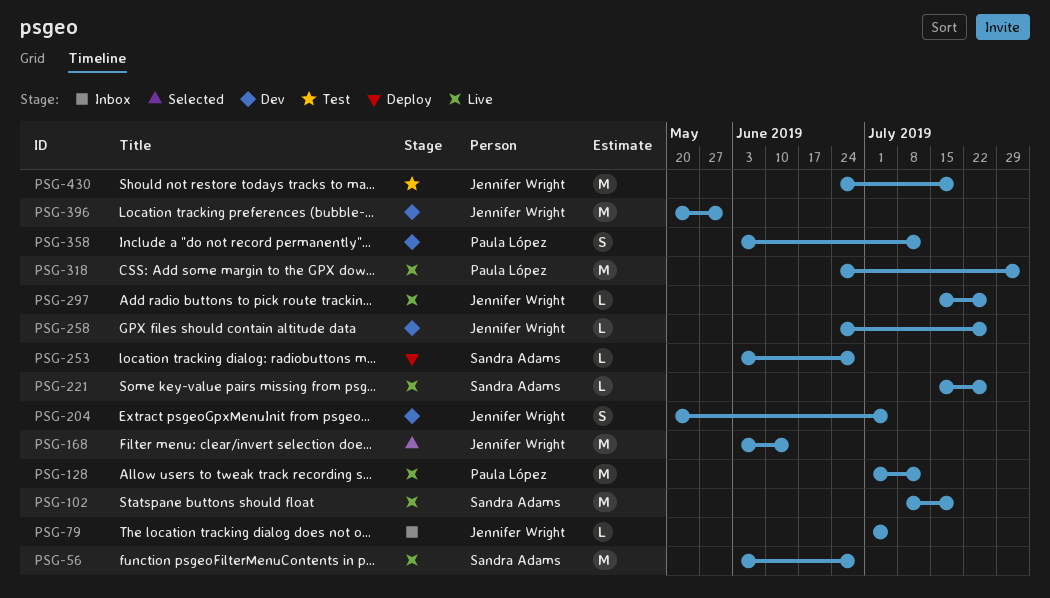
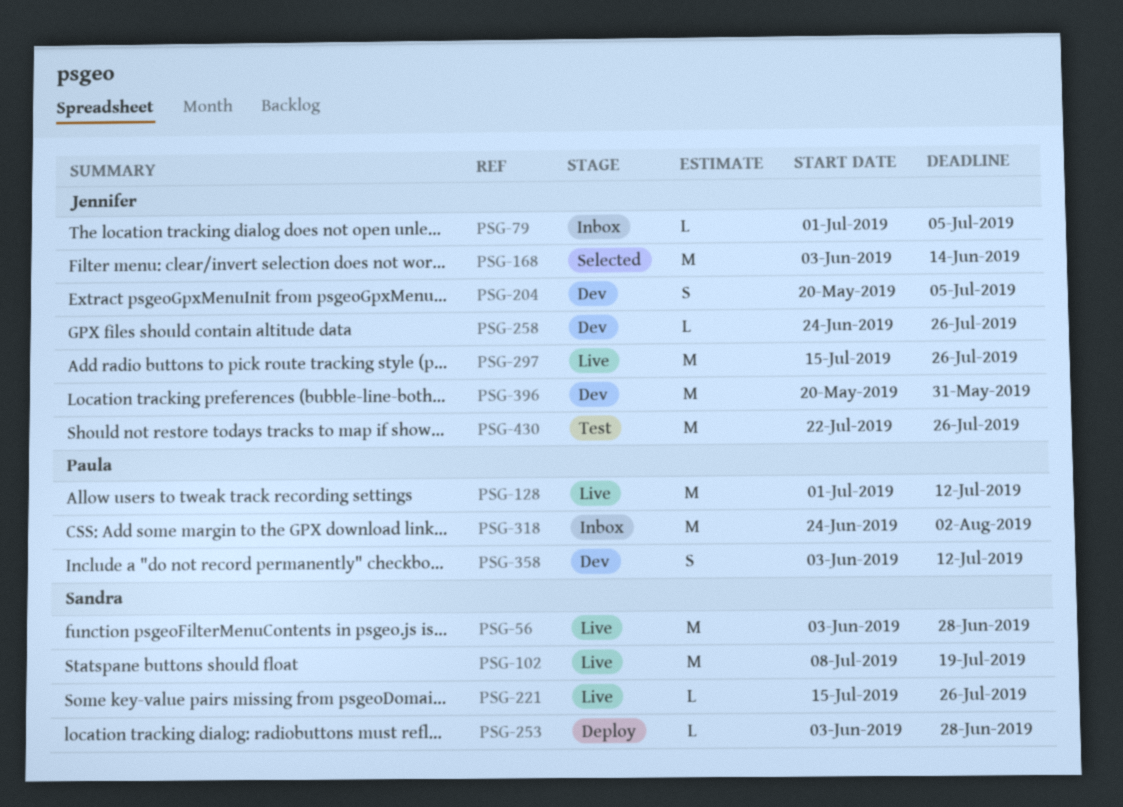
PSG-297, estimate: L -> M
PSG-318, status: Live -> Inbox
PSG-430, start: Jun 24 -> Jul 22
PSG-430, due: Jul 19 -> Jul 26

